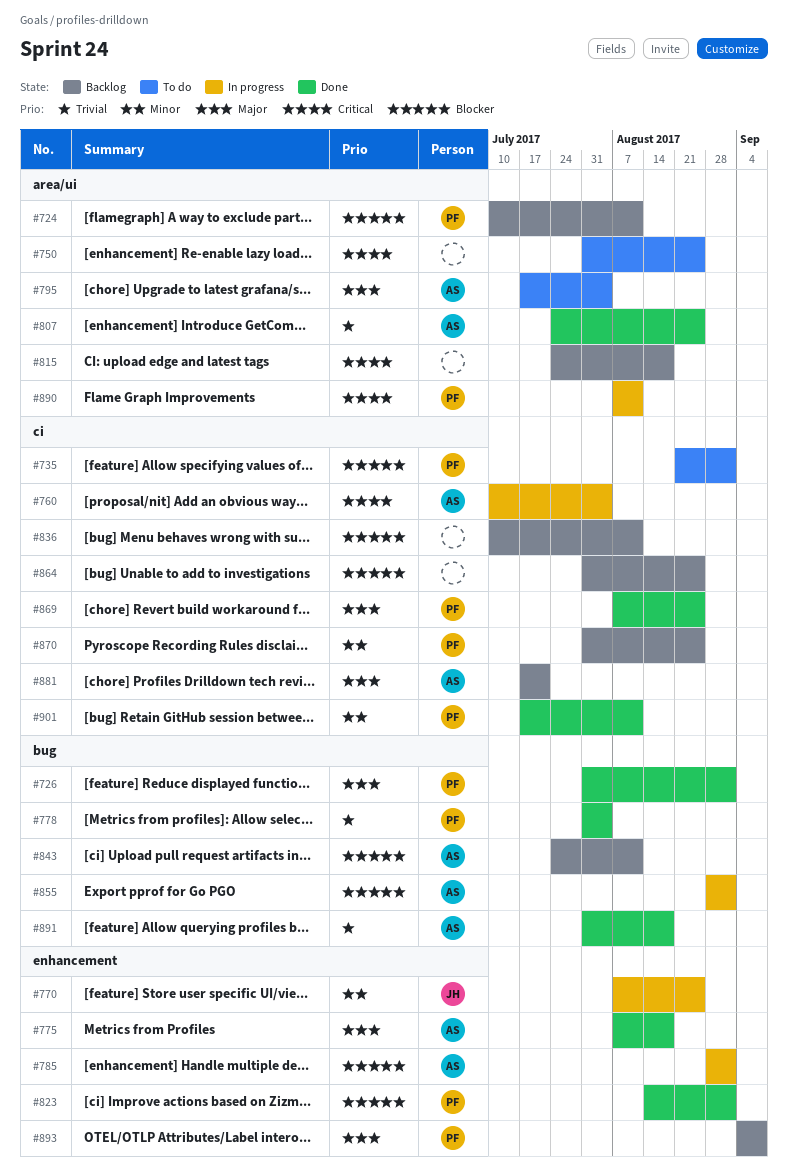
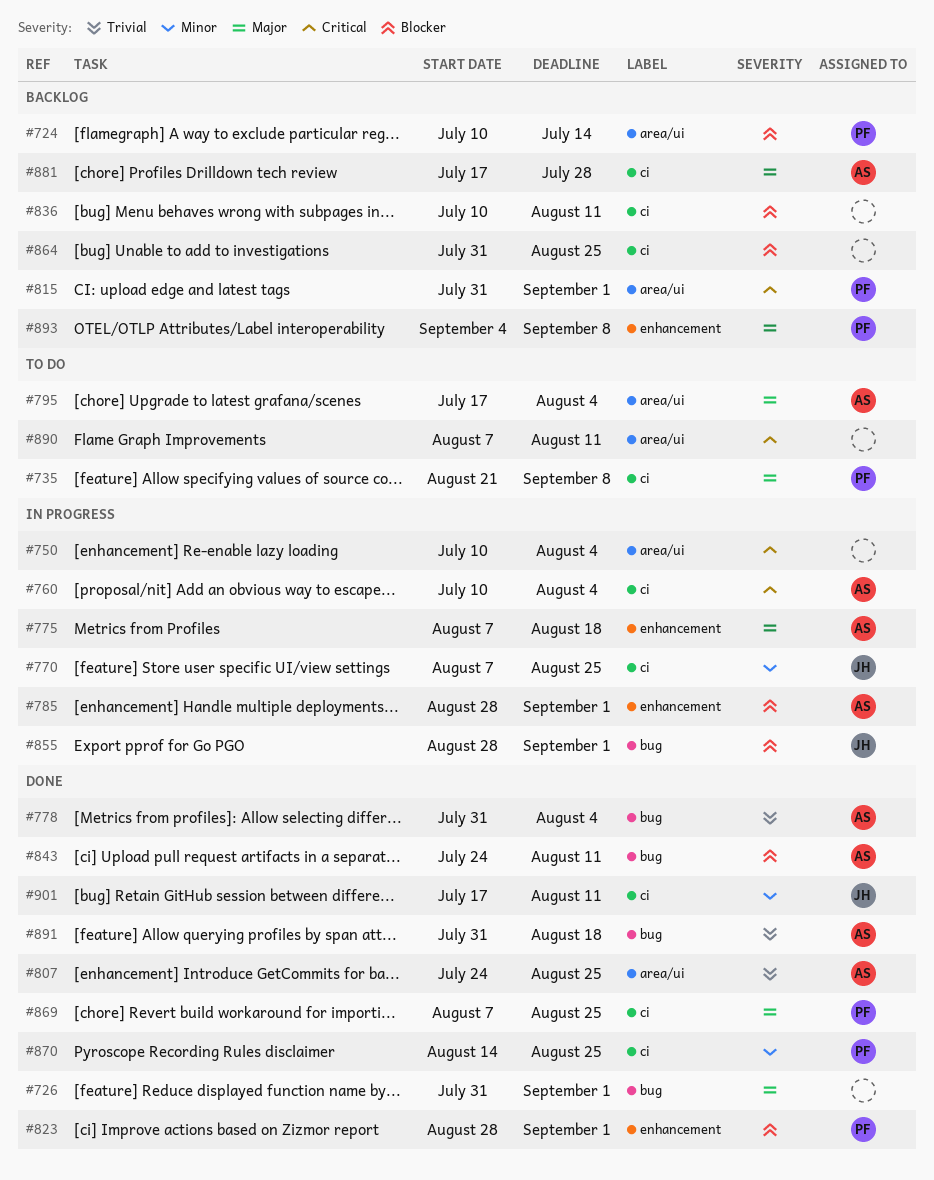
#724, due: Aug 11 -> Jul 14
#726, owner: PF -> none
#735, priority: Blocker -> Major
#735, due: Sep 1 -> Sep 8
#750, status: To do -> In progress
#750, start: Jul 31 -> Jul 10
#750, due: Aug 25 -> Aug 4
#770, label: enhancement -> ci
#775, status: Done -> In progress
#778, owner: PF -> AS
#815, owner: none -> PF
#815, start: Jul 24 -> Jul 31
#815, due: Aug 18 -> Sep 1
#823, start: Aug 14 -> Aug 28
#843, status: Backlog -> Done
#855, owner: AS -> JH
#870, status: Backlog -> Done
#870, start: Jul 31 -> Aug 14
#881, due: Jul 21 -> Jul 28
#890, status: In progress -> To do
#890, owner: PF -> none
#901, owner: PF -> JH

